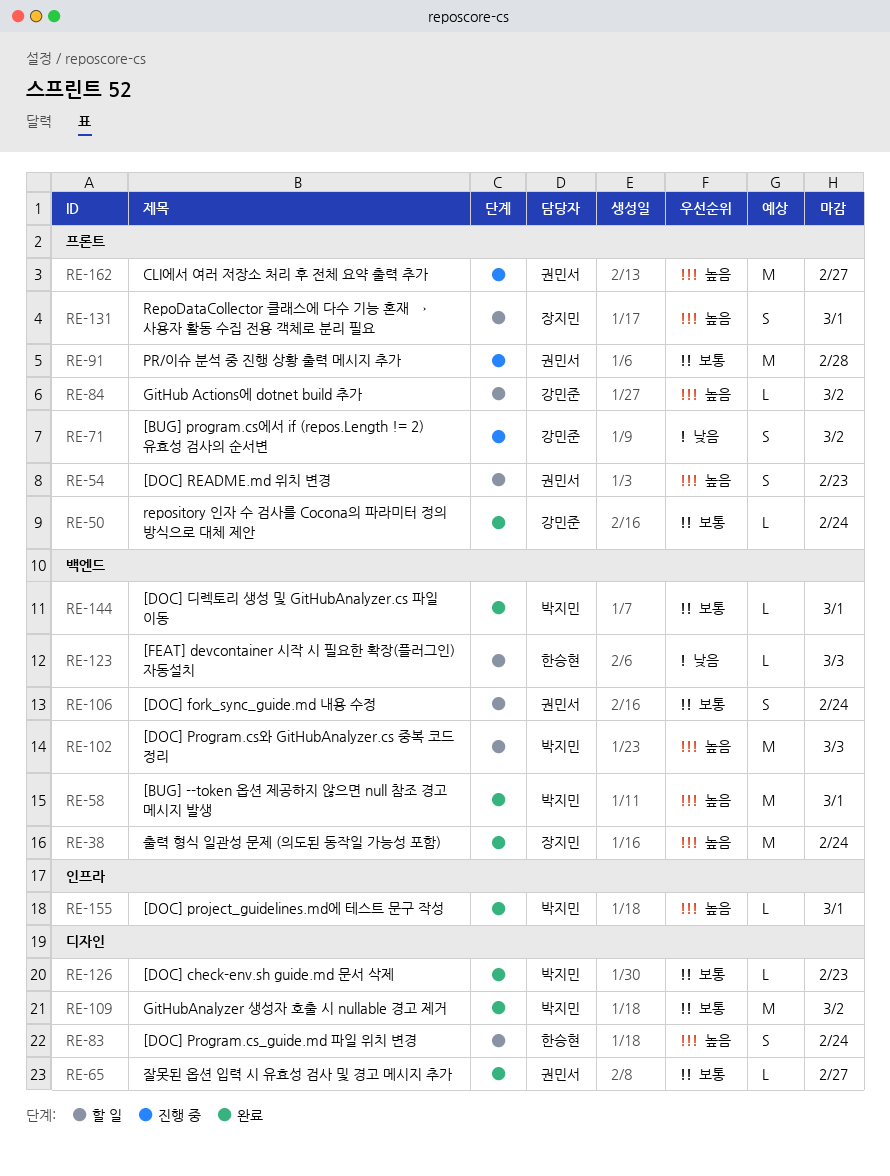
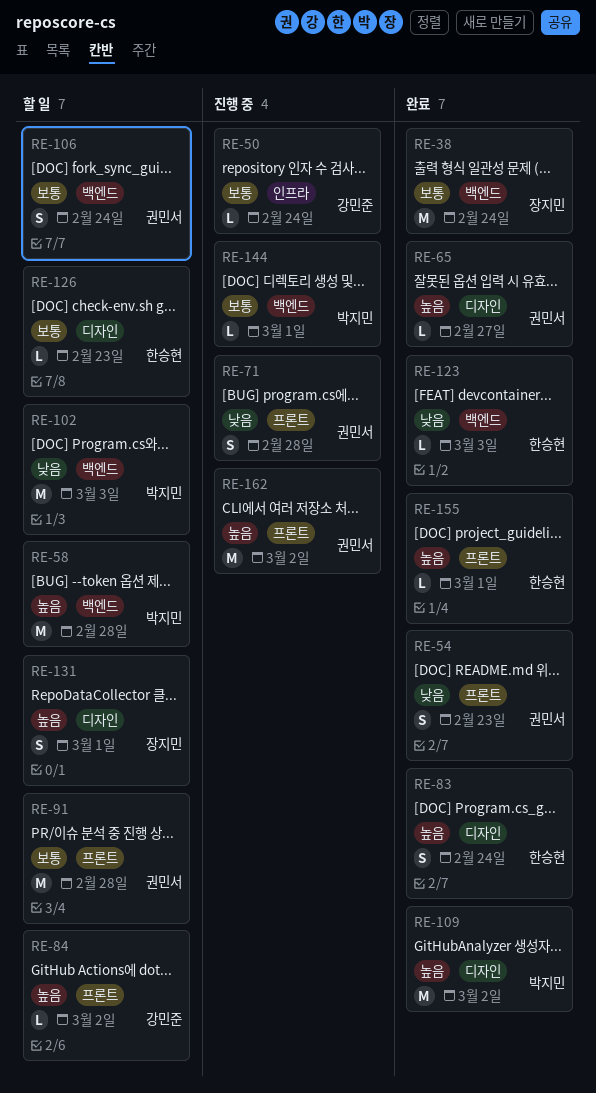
RE-38, priority: 높음 -> 보통
RE-50, status: 완료 -> 진행 중
RE-50, label: 프론트 -> 인프라
RE-54, status: 할 일 -> 완료
RE-54, priority: 높음 -> 낮음
RE-58, status: 완료 -> 할 일
RE-58, due: Mar 1 -> Feb 28
RE-65, priority: 보통 -> 높음
RE-71, owner: 강민준 -> 권민서
RE-71, due: Mar 2 -> Feb 28
RE-83, status: 할 일 -> 완료
RE-91, status: 진행 중 -> 할 일
RE-102, priority: 높음 -> 낮음
RE-109, priority: 보통 -> 높음
RE-123, status: 할 일 -> 완료
RE-126, status: 완료 -> 할 일
RE-126, owner: 박지민 -> 한승현
RE-131, label: 프론트 -> 디자인
RE-144, status: 완료 -> 진행 중
RE-155, owner: 박지민 -> 한승현
RE-155, label: 인프라 -> 프론트
RE-162, due: Feb 27 -> Mar 2

